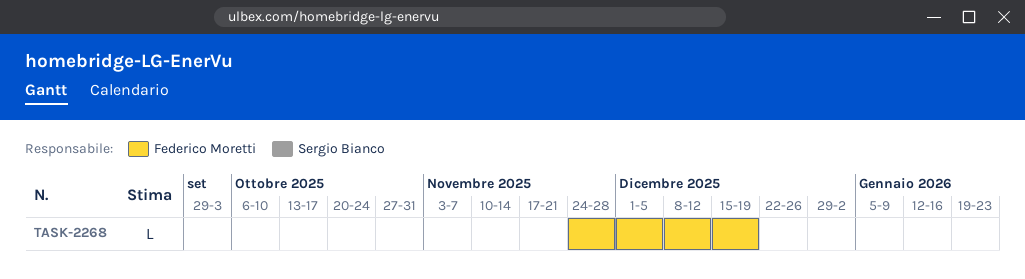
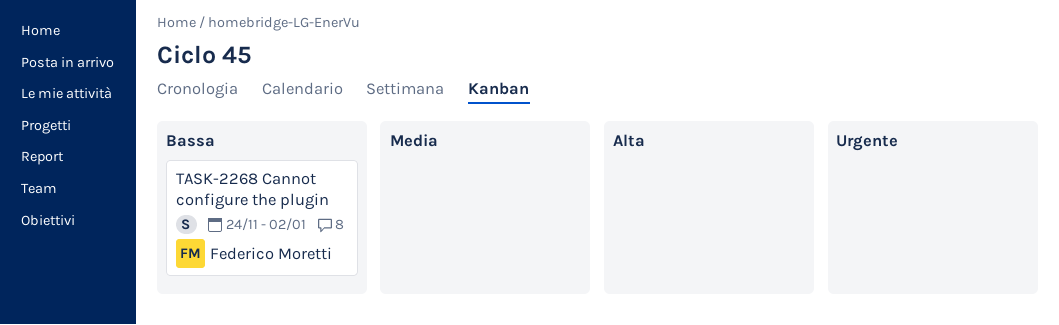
TASK-2268, estimate: L -> S
TASK-2268, due: Dec 19 -> Jan 2

